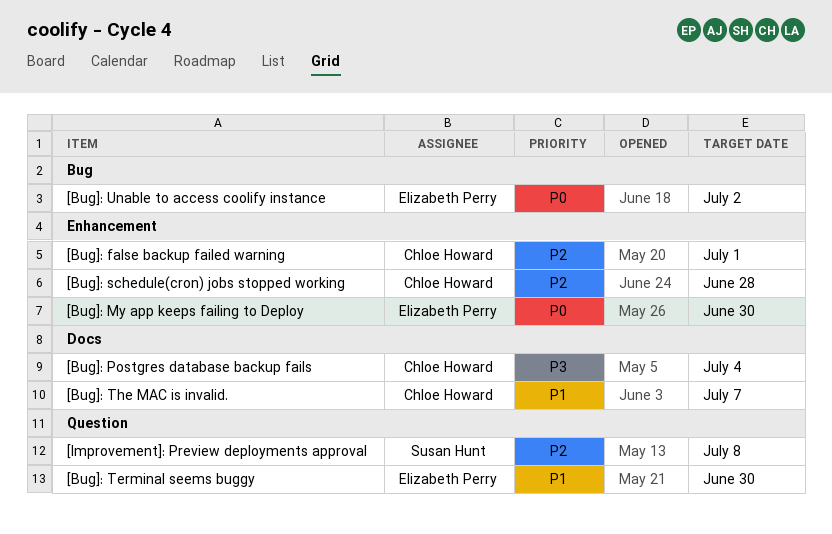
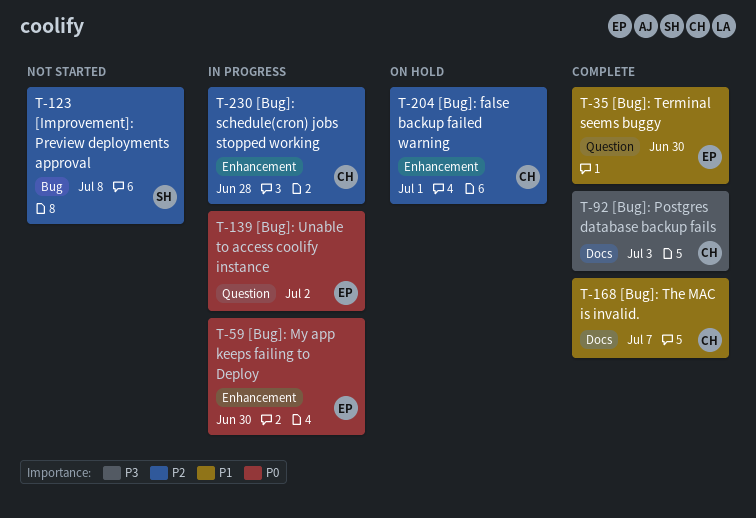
[Bug]: Postgres database backup fails, due: Jul 4 -> Jul 3
[Bug]: Unable to access coolify instance, label: Bug -> Question
[Improvement]: Preview deployments approval, label: Question -> Bug

